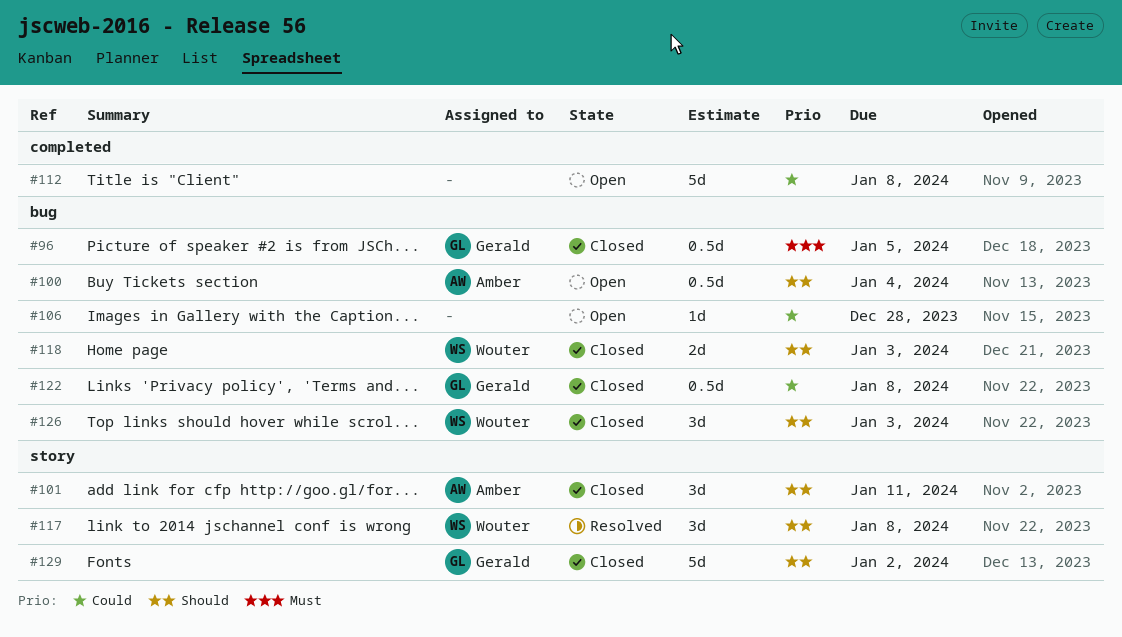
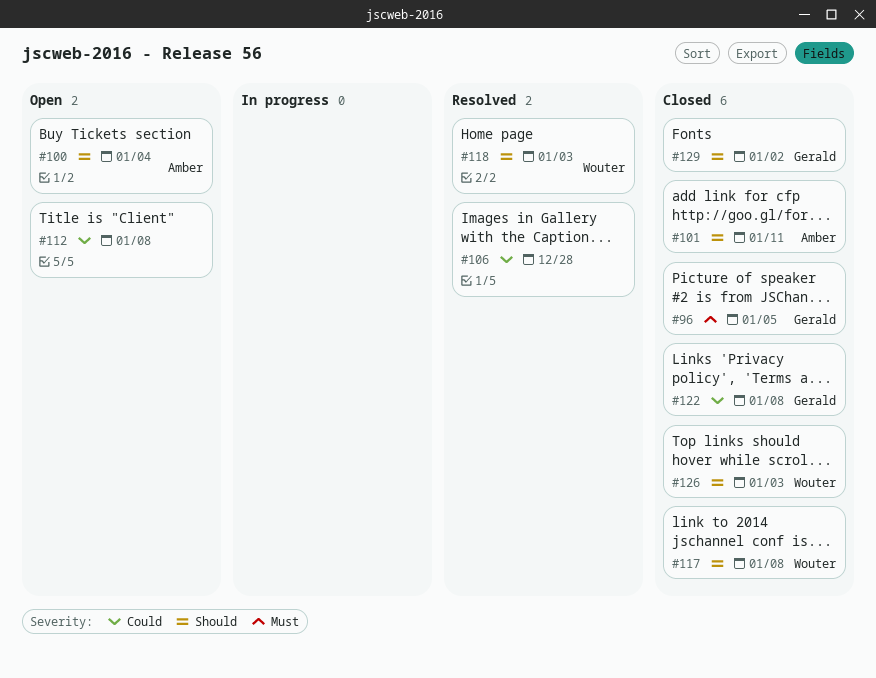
#106, status: Open -> Resolved
#117, status: Resolved -> Closed
#118, status: Closed -> Resolved

